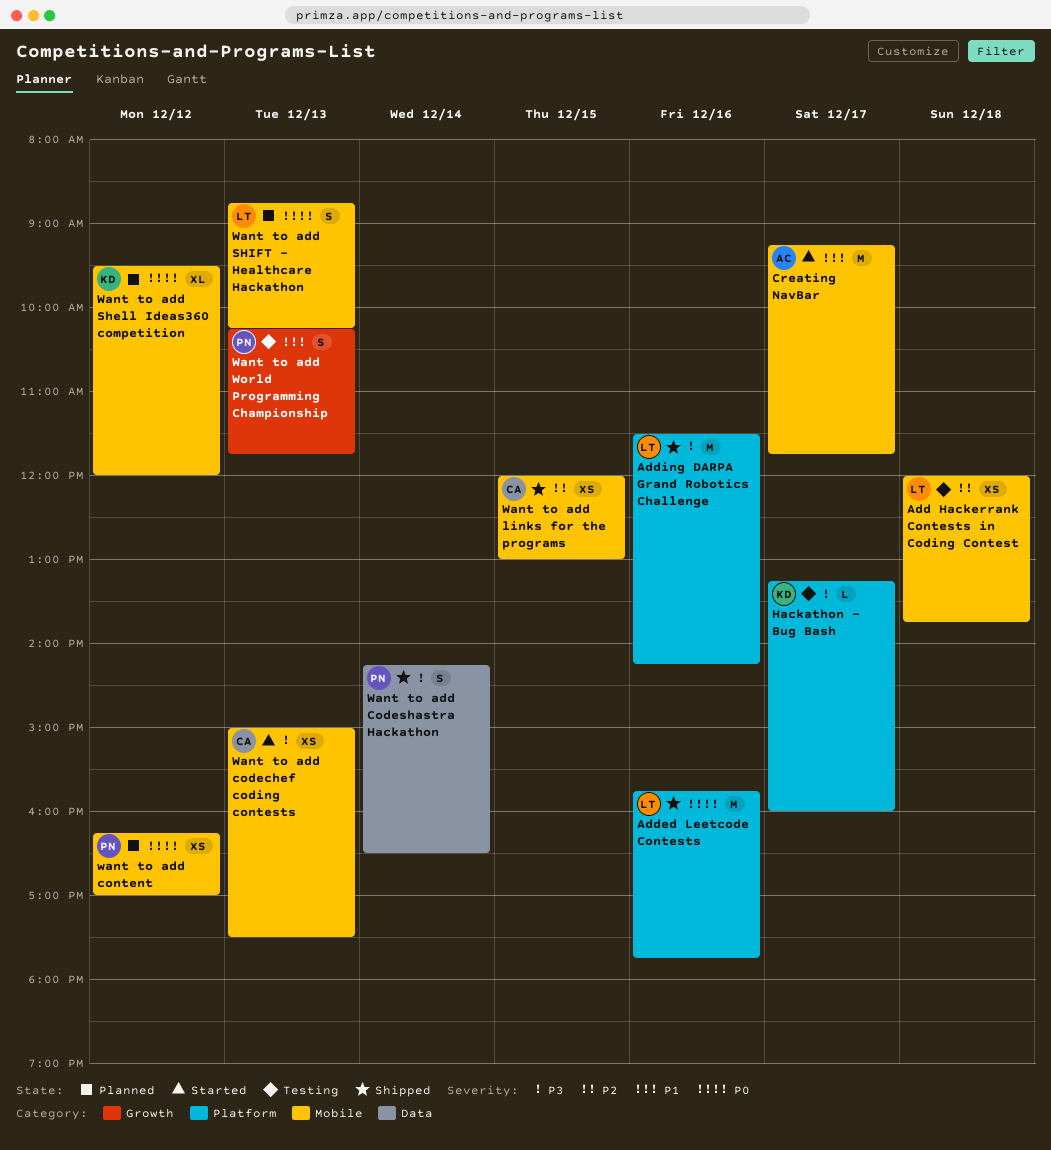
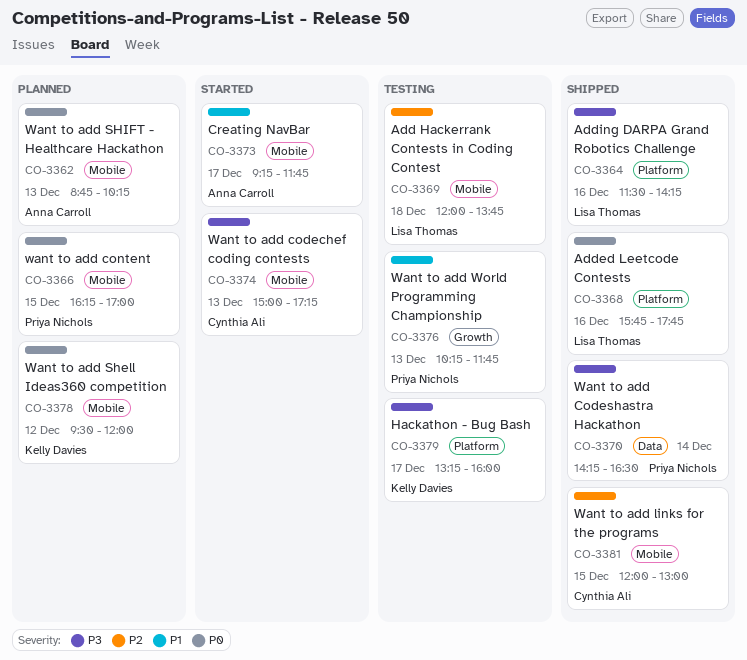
Want to add codechef coding contests, ends: 17:30 -> 17:15
want to add content, day: Dec 12 -> Dec 15
Want to add SHIFT - Healthcare Hackathon, owner: Lisa Thomas -> Anna Carroll

